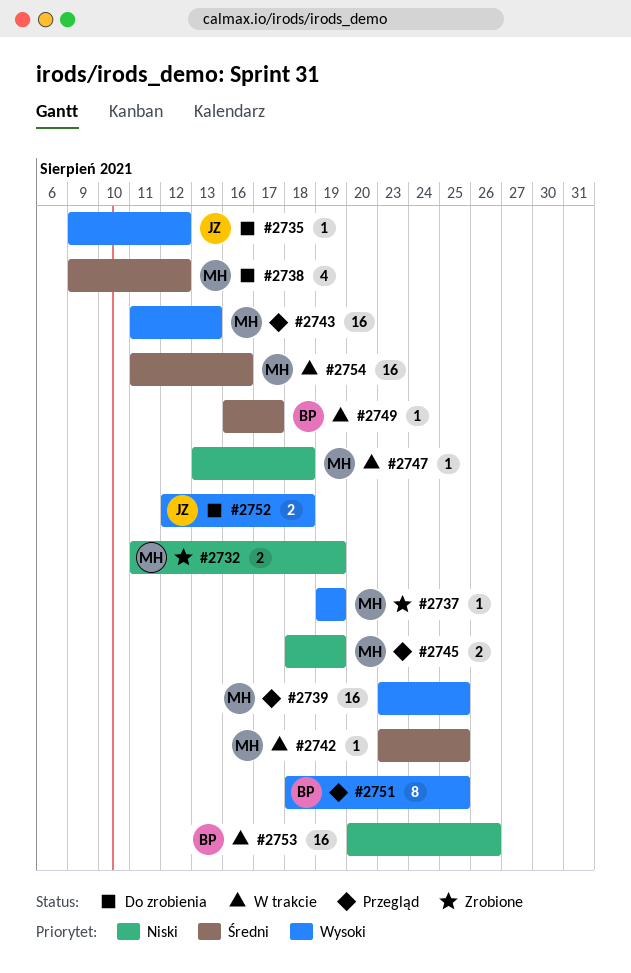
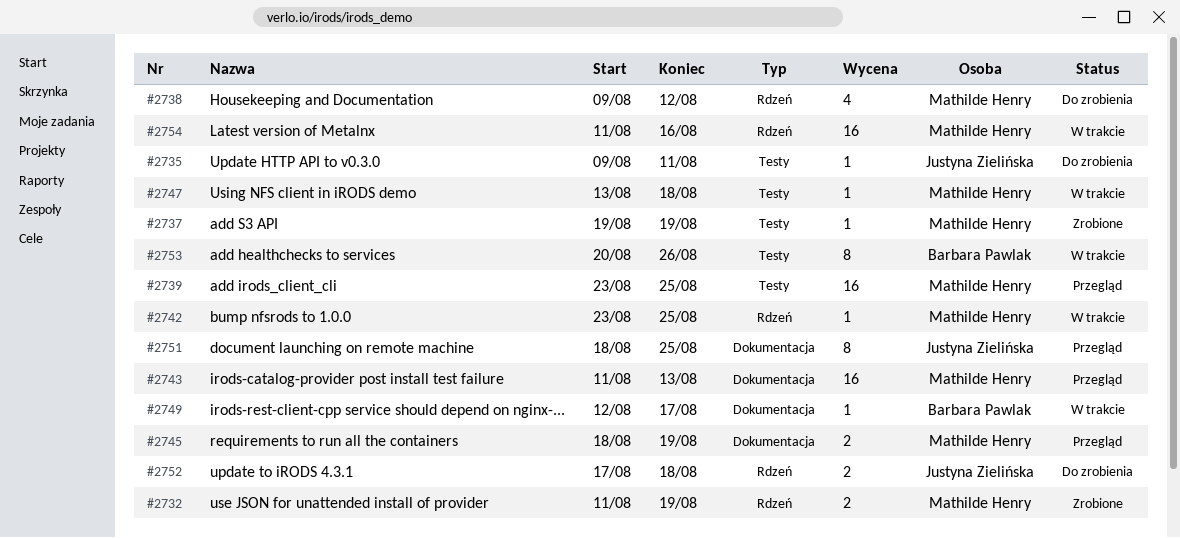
#2735, due: Aug 12 -> Aug 11
#2749, start: Aug 16 -> Aug 12
#2751, owner: Barbara Pawlak -> Justyna Zielińska
#2752, start: Aug 12 -> Aug 17
#2753, estimate: 16 -> 8

